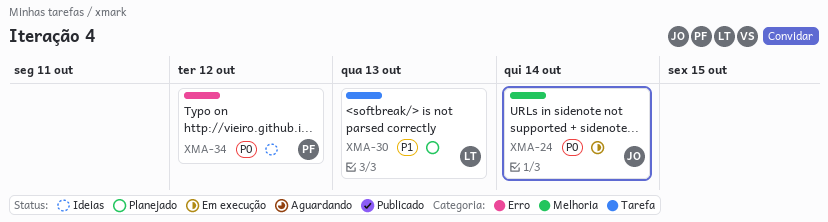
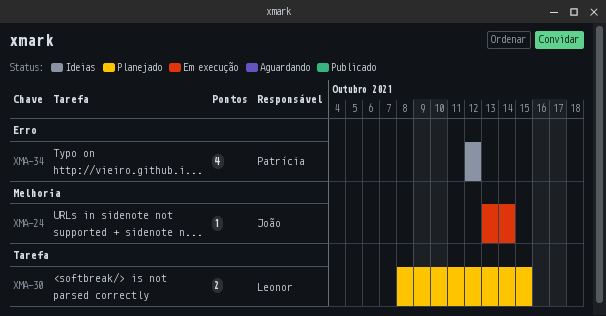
XMA-30, due: Oct 13 -> Oct 15

